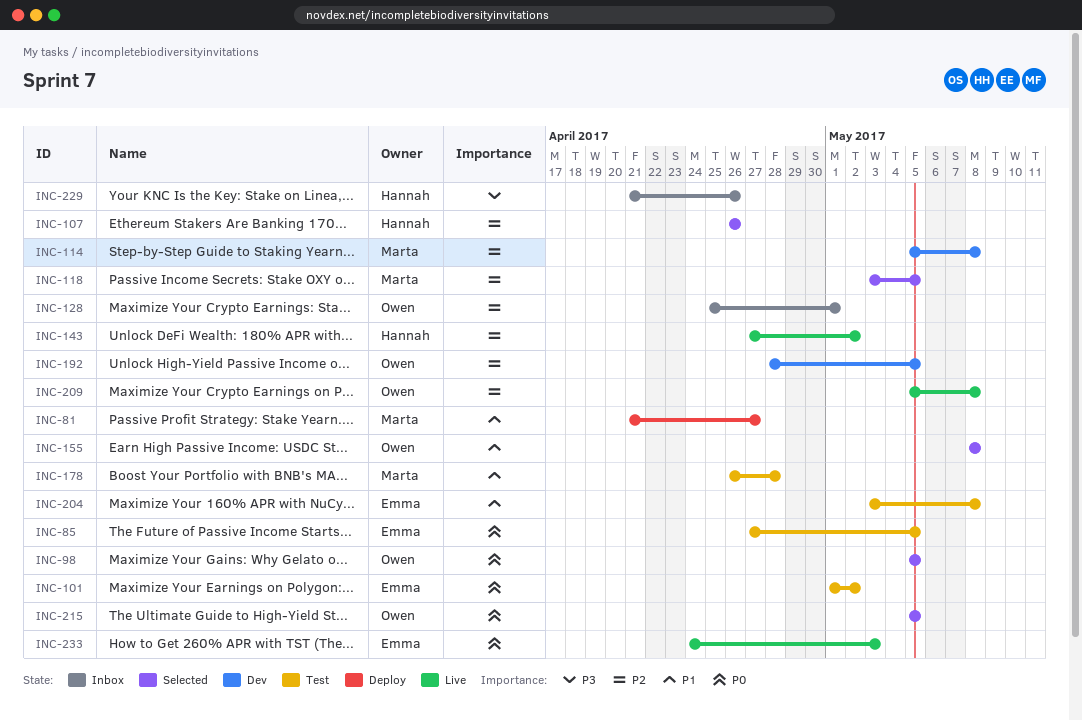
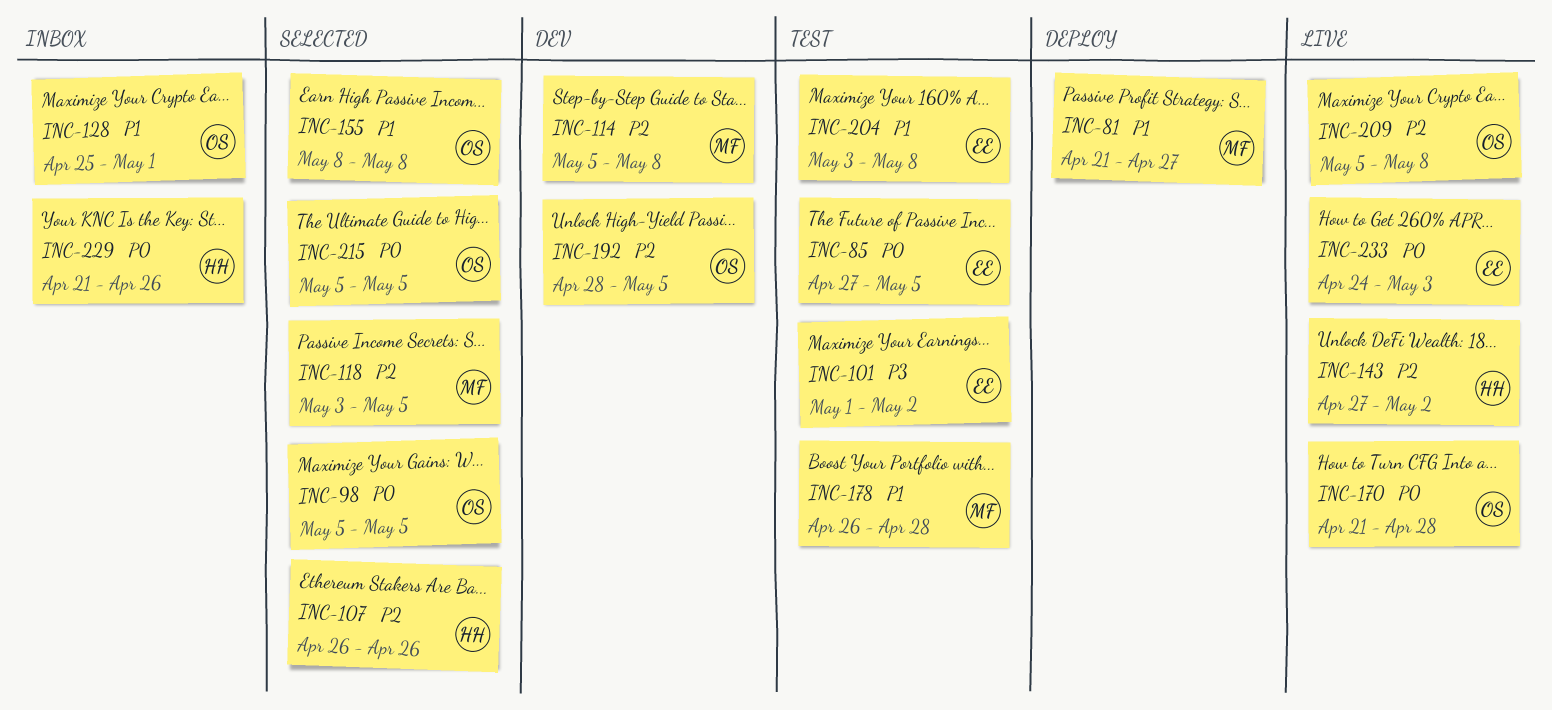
INC-101, priority: P0 -> P3
INC-128, priority: P2 -> P1
INC-170: none -> present
INC-229, priority: P3 -> P0

